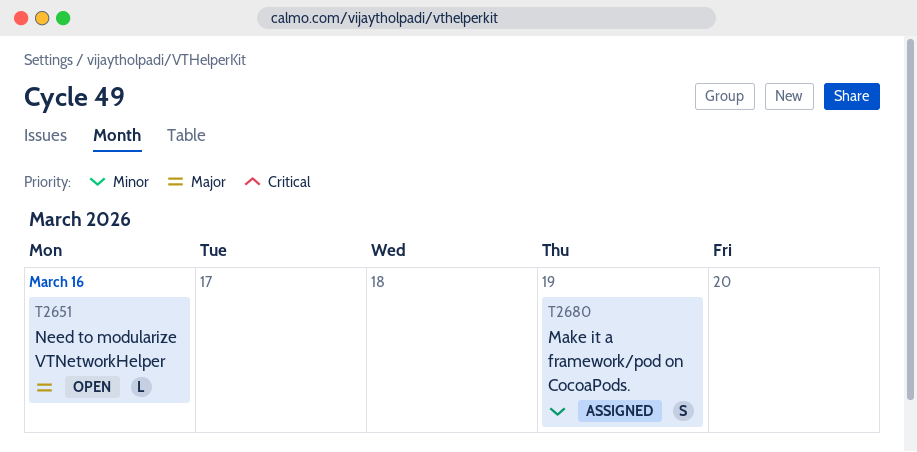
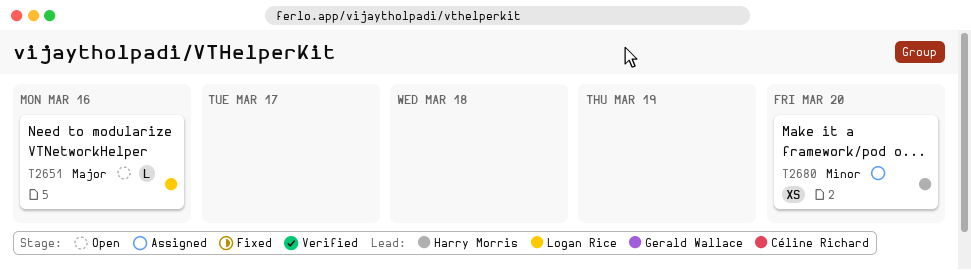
T2680, estimate: S -> XS
T2680, due: Mar 19 -> Mar 20

